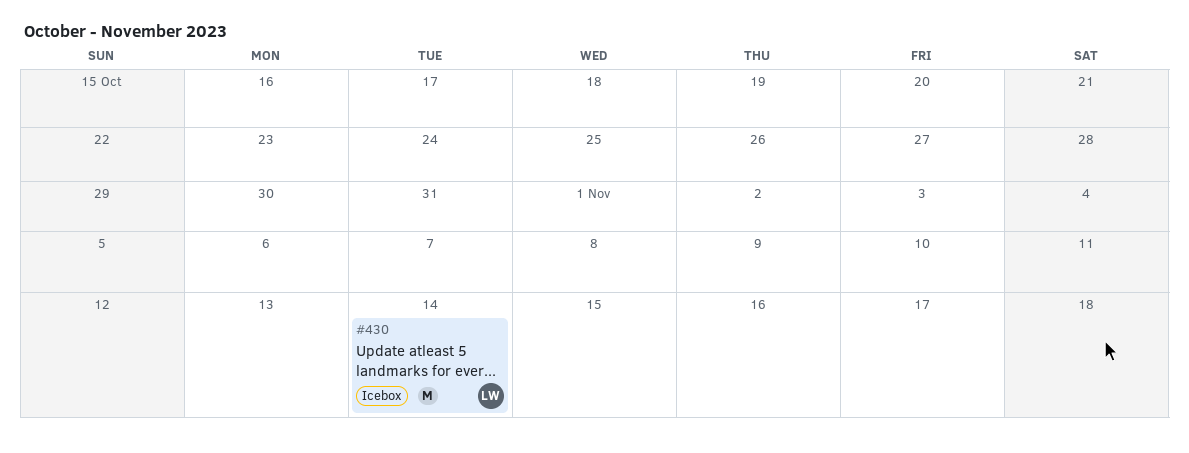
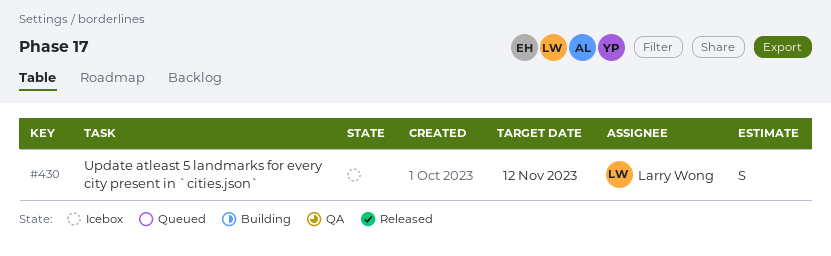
#430, estimate: M -> S
#430, due: Nov 14 -> Nov 12

